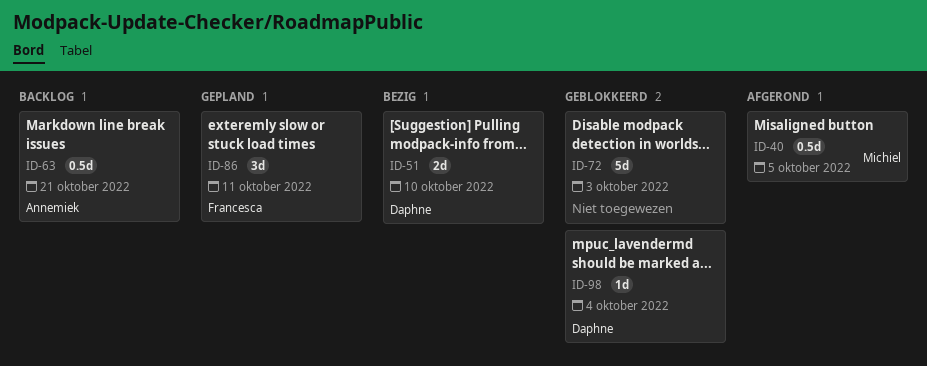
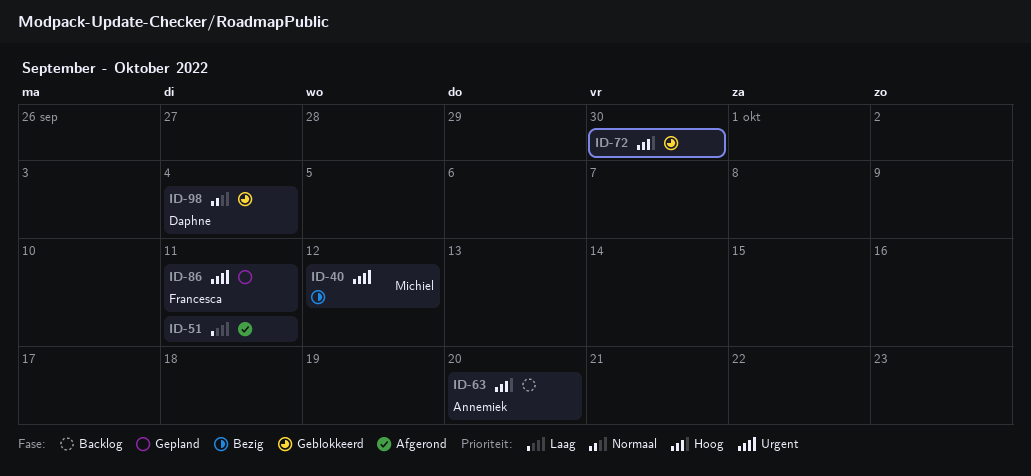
ID-40, status: Afgerond -> Bezig
ID-40, due: Oct 5 -> Oct 12
ID-51, status: Bezig -> Afgerond
ID-51, owner: Daphne -> none
ID-51, due: Oct 10 -> Oct 11
ID-63, due: Oct 21 -> Oct 20
ID-72, due: Oct 3 -> Sep 30

